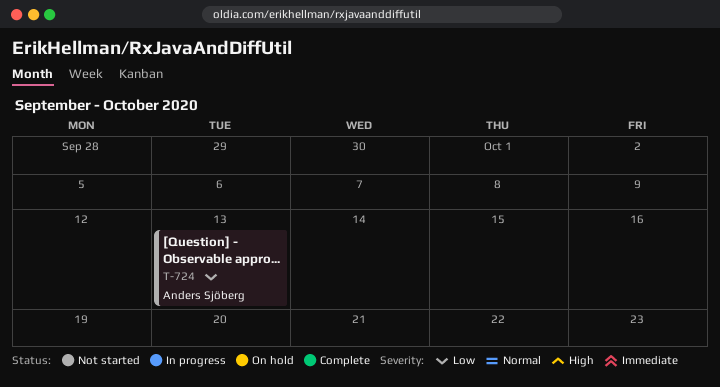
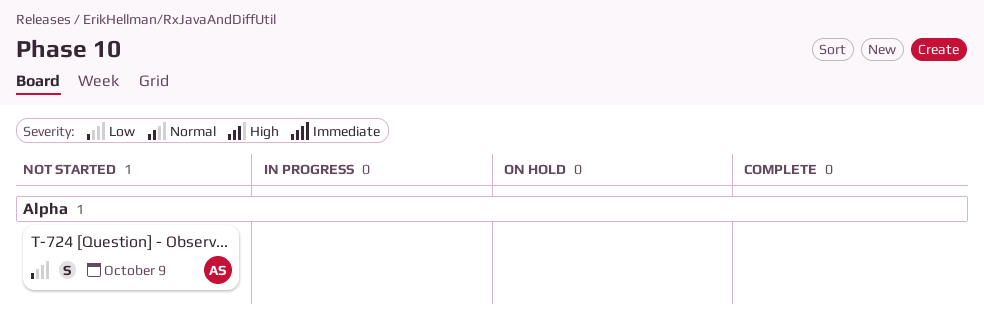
T-724, due: Oct 13 -> Oct 9

